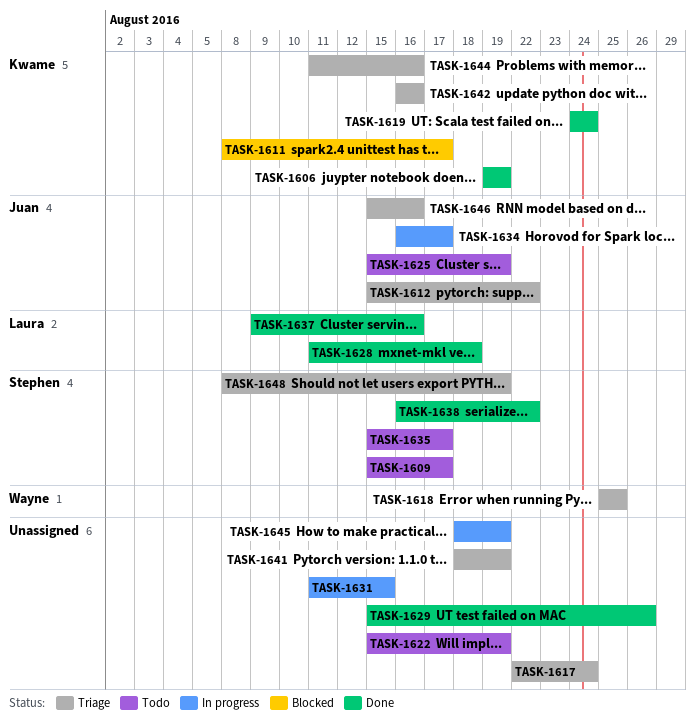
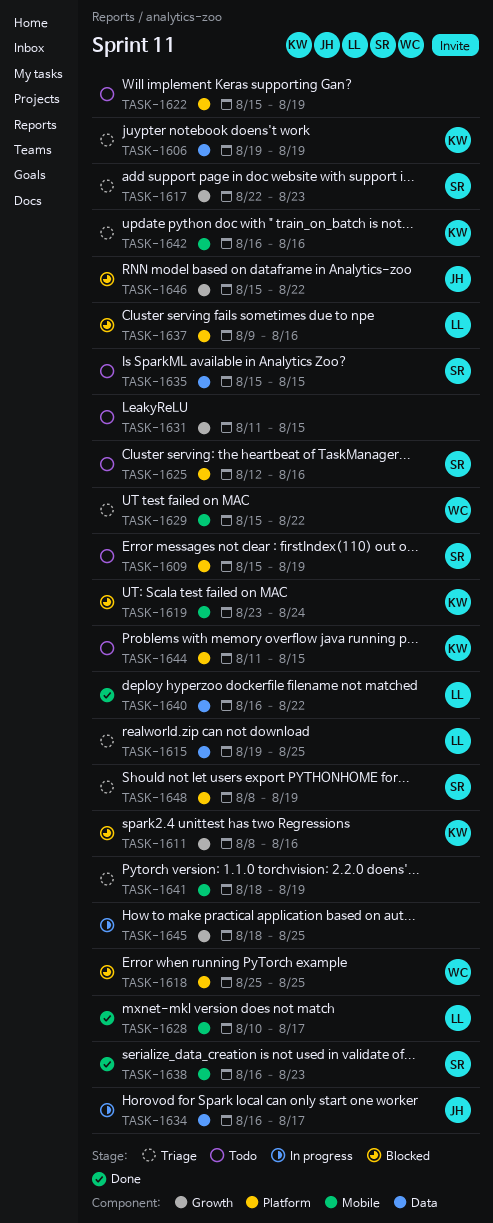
TASK-1606, status: Done -> Triage
TASK-1609, due: Aug 17 -> Aug 19
TASK-1611, due: Aug 17 -> Aug 16
TASK-1612: present -> none
TASK-1615: none -> present
TASK-1617, owner: none -> Stephen
TASK-1617, due: Aug 24 -> Aug 23
TASK-1618, status: Triage -> Blocked
TASK-1619, status: Done -> Blocked
TASK-1619, start: Aug 24 -> Aug 23
TASK-1625, owner: Juan -> Stephen
TASK-1625, start: Aug 15 -> Aug 12
TASK-1625, due: Aug 19 -> Aug 16
TASK-1628, start: Aug 11 -> Aug 10
TASK-1628, due: Aug 18 -> Aug 17
TASK-1629, status: Done -> Triage
TASK-1629, owner: none -> Wayne
TASK-1629, due: Aug 26 -> Aug 22
TASK-1631, status: In progress -> Todo
TASK-1635, due: Aug 17 -> Aug 15
TASK-1637, status: Done -> Blocked
TASK-1638, due: Aug 22 -> Aug 23
TASK-1640: none -> present
TASK-1644, status: Triage -> Todo
TASK-1644, due: Aug 16 -> Aug 15
TASK-1645, due: Aug 19 -> Aug 25
TASK-1646, status: Triage -> Blocked
TASK-1646, due: Aug 16 -> Aug 22

